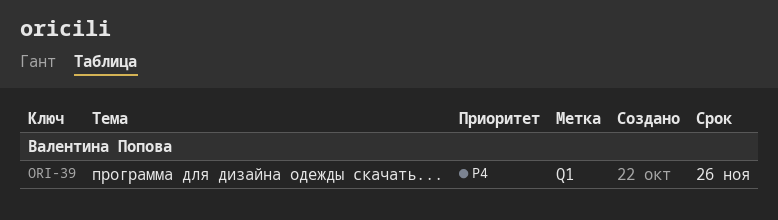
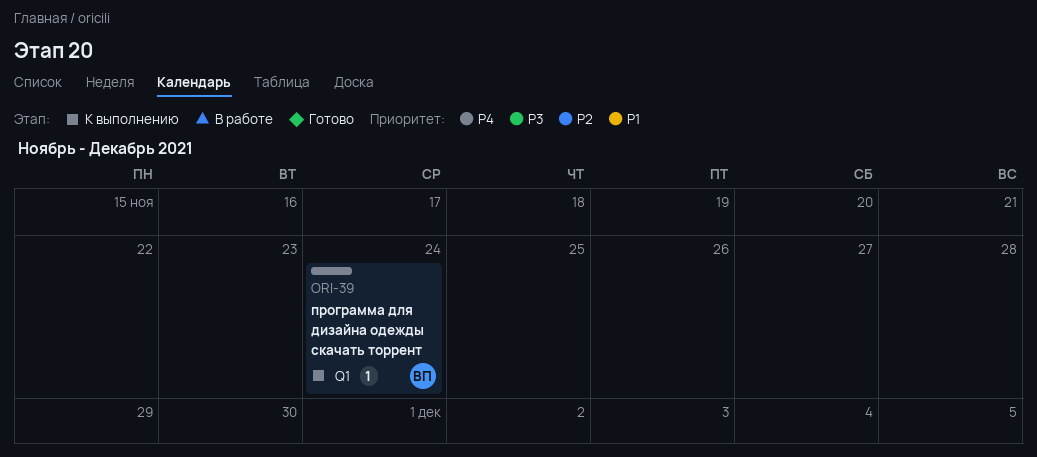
ORI-39, due: Nov 26 -> Nov 24

